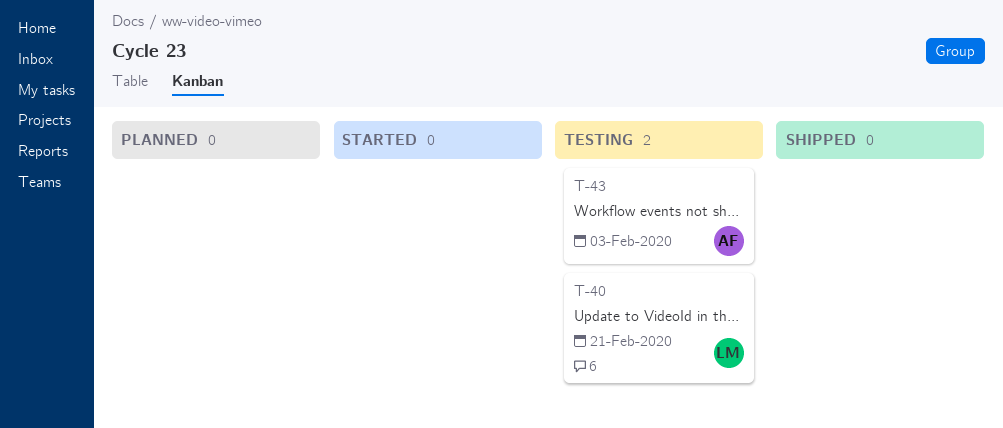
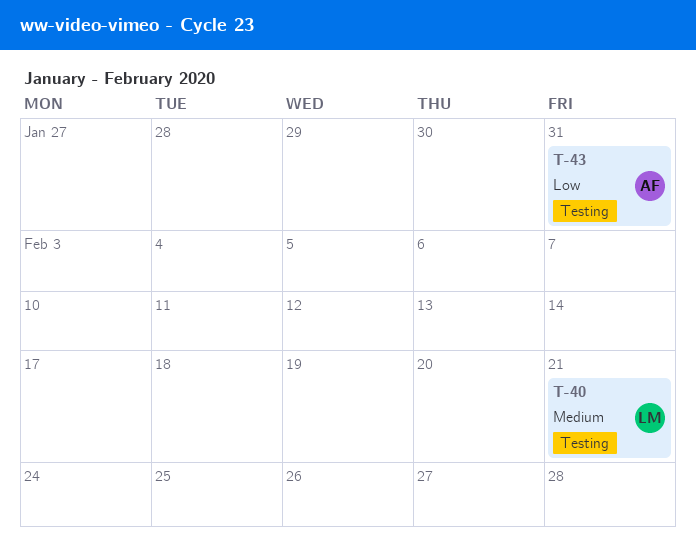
T-43, due: Feb 3 -> Jan 31

